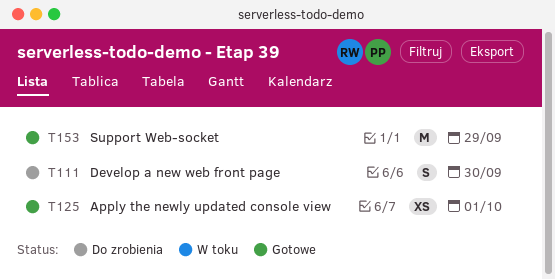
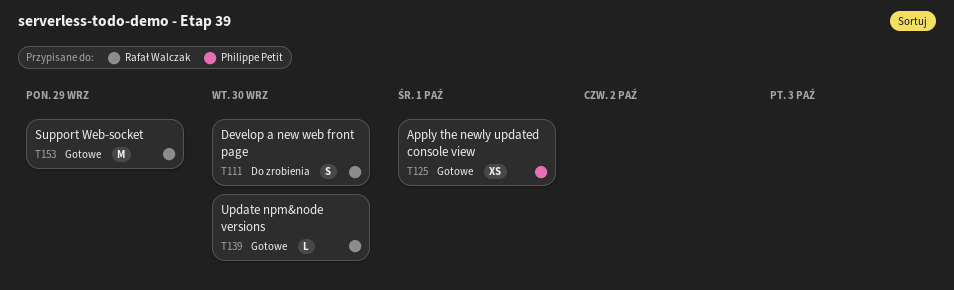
T139: none -> present

